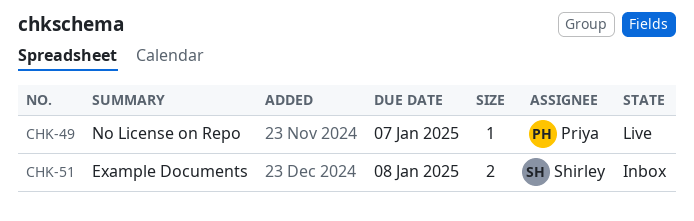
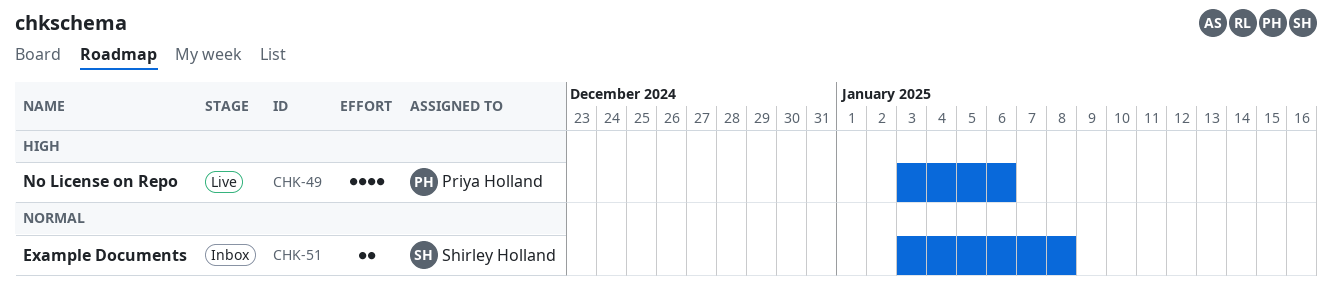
CHK-49, estimate: 1 -> 4
CHK-49, due: Jan 7 -> Jan 6

